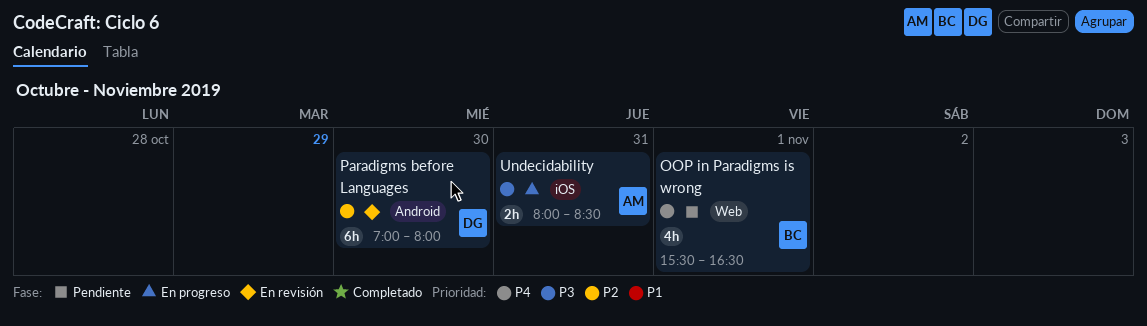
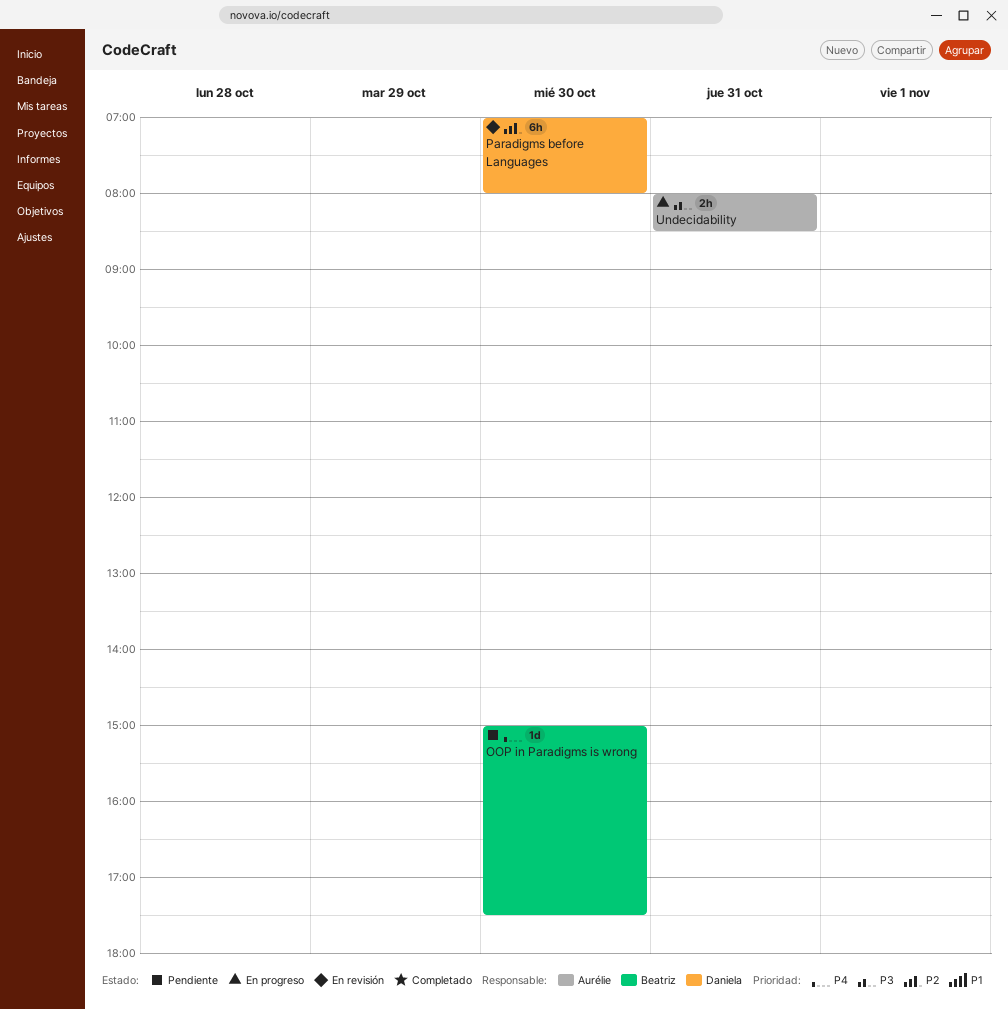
OOP in Paradigms is wrong, estimate: 4h -> 1d
OOP in Paradigms is wrong, day: Nov 1 -> Oct 30
OOP in Paradigms is wrong, begins: 15:30 -> 15:00
OOP in Paradigms is wrong, ends: 16:30 -> 17:30

